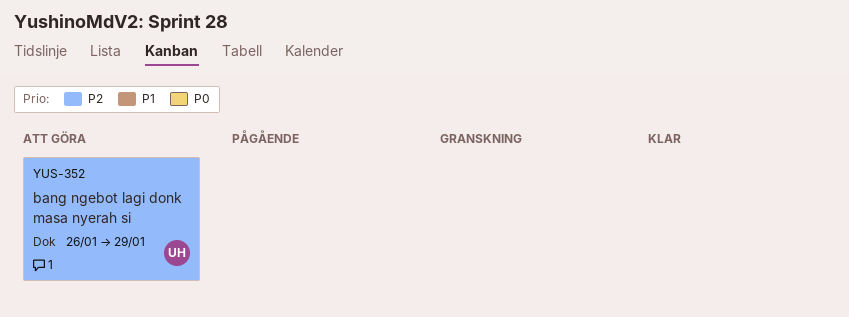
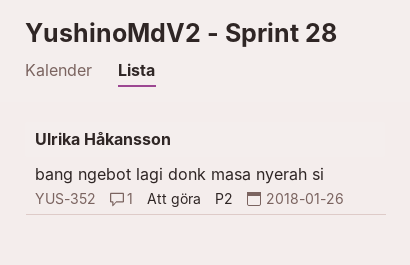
YUS-352, due: Jan 29 -> Jan 26

